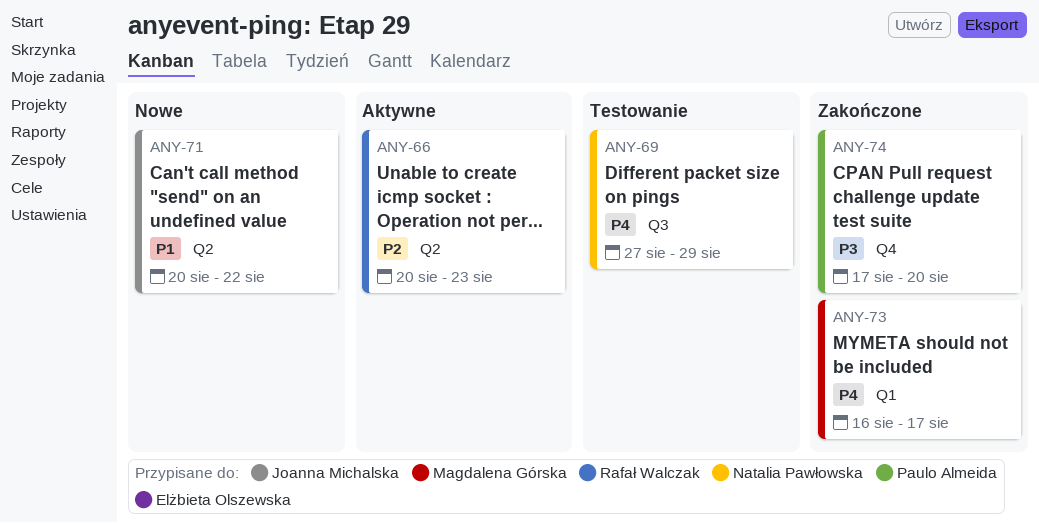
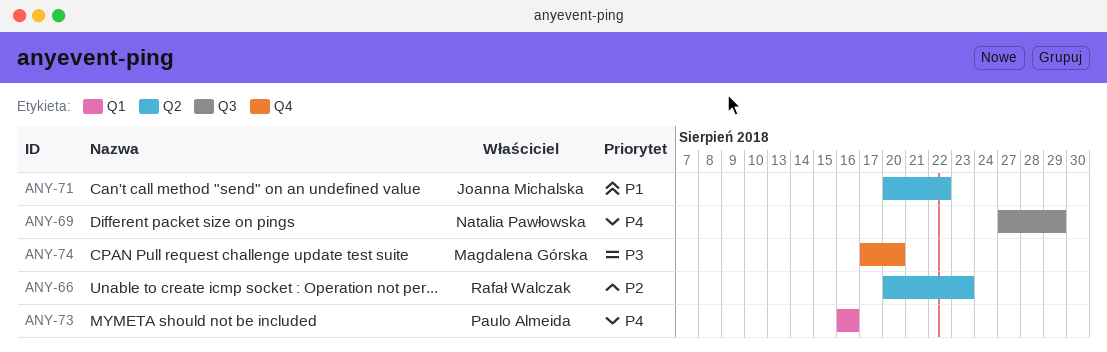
ANY-73, owner: Magdalena Górska -> Paulo Almeida
ANY-73, due: Aug 17 -> Aug 16
ANY-74, owner: Paulo Almeida -> Magdalena Górska

